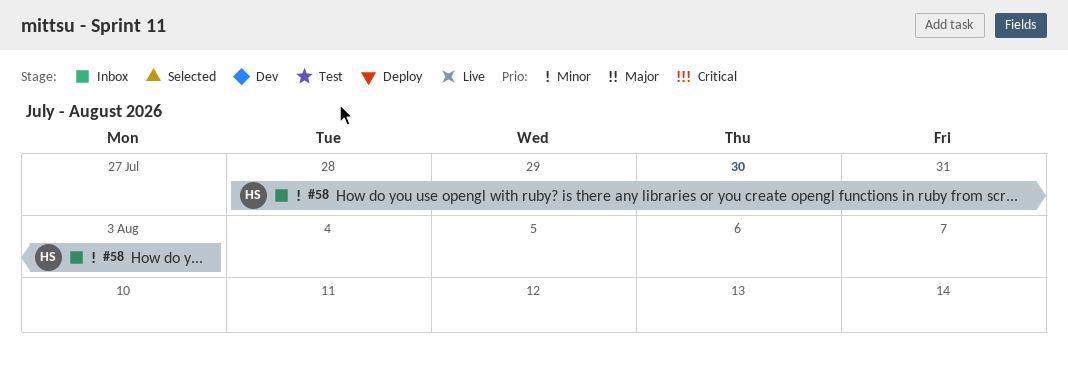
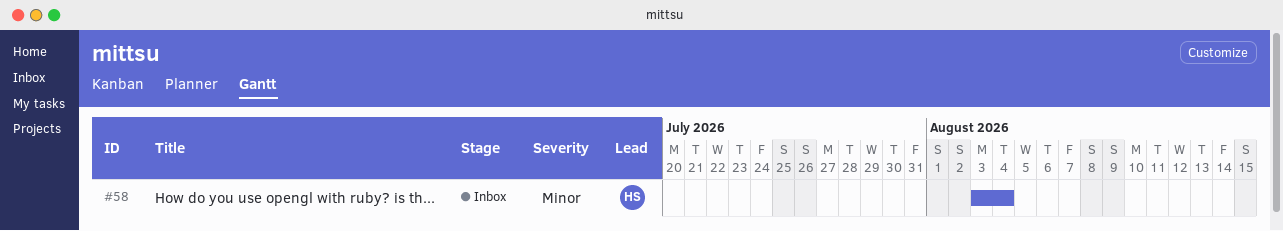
#58, start: Jul 28 -> Aug 3
#58, due: Aug 3 -> Aug 4

